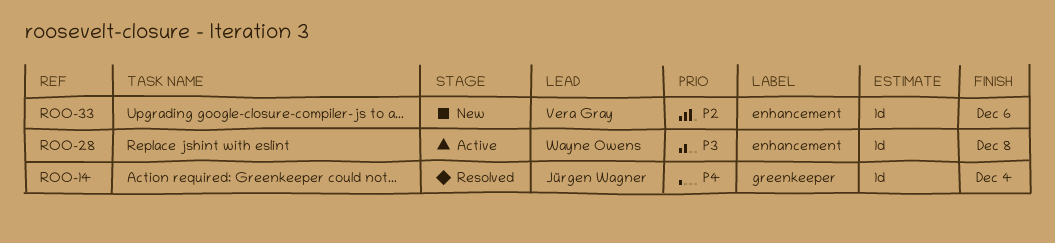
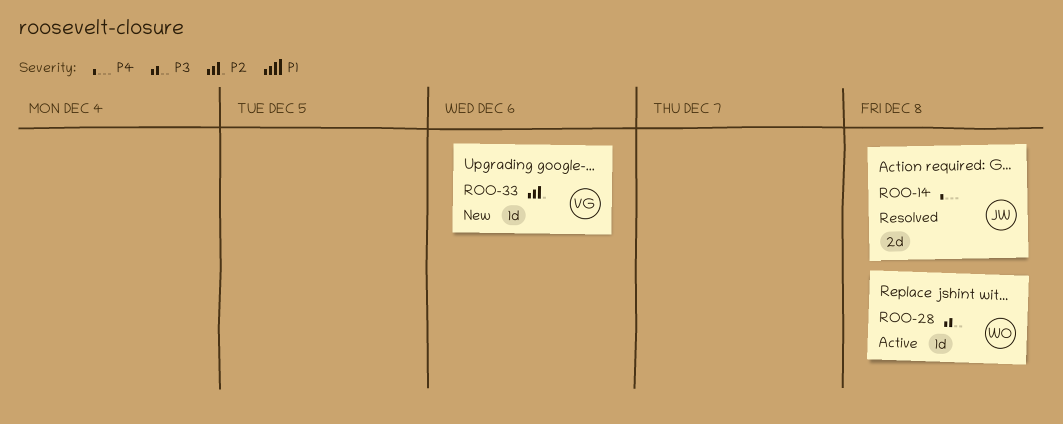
ROO-14, estimate: 1d -> 2d
ROO-14, due: Dec 4 -> Dec 8

